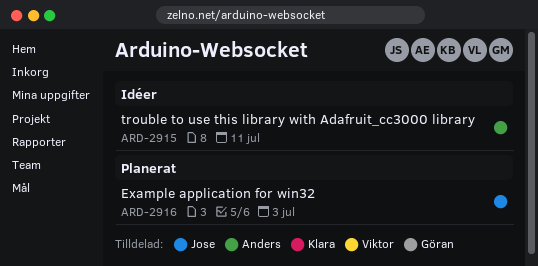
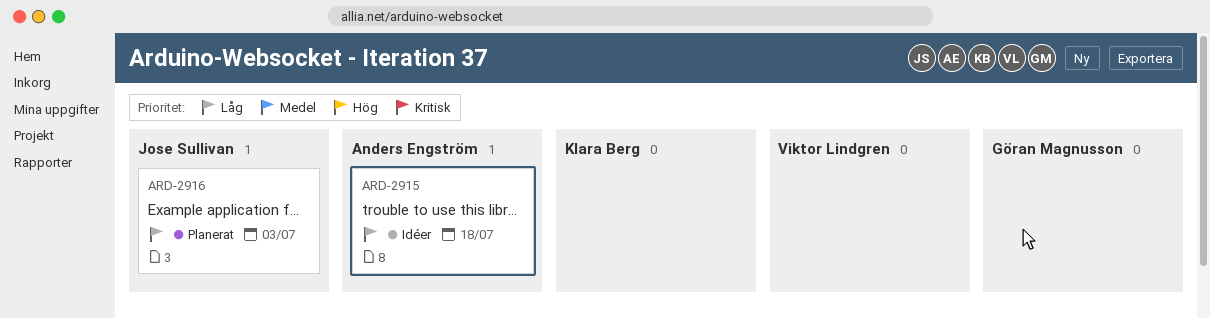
ARD-2915, due: Jul 11 -> Jul 18

